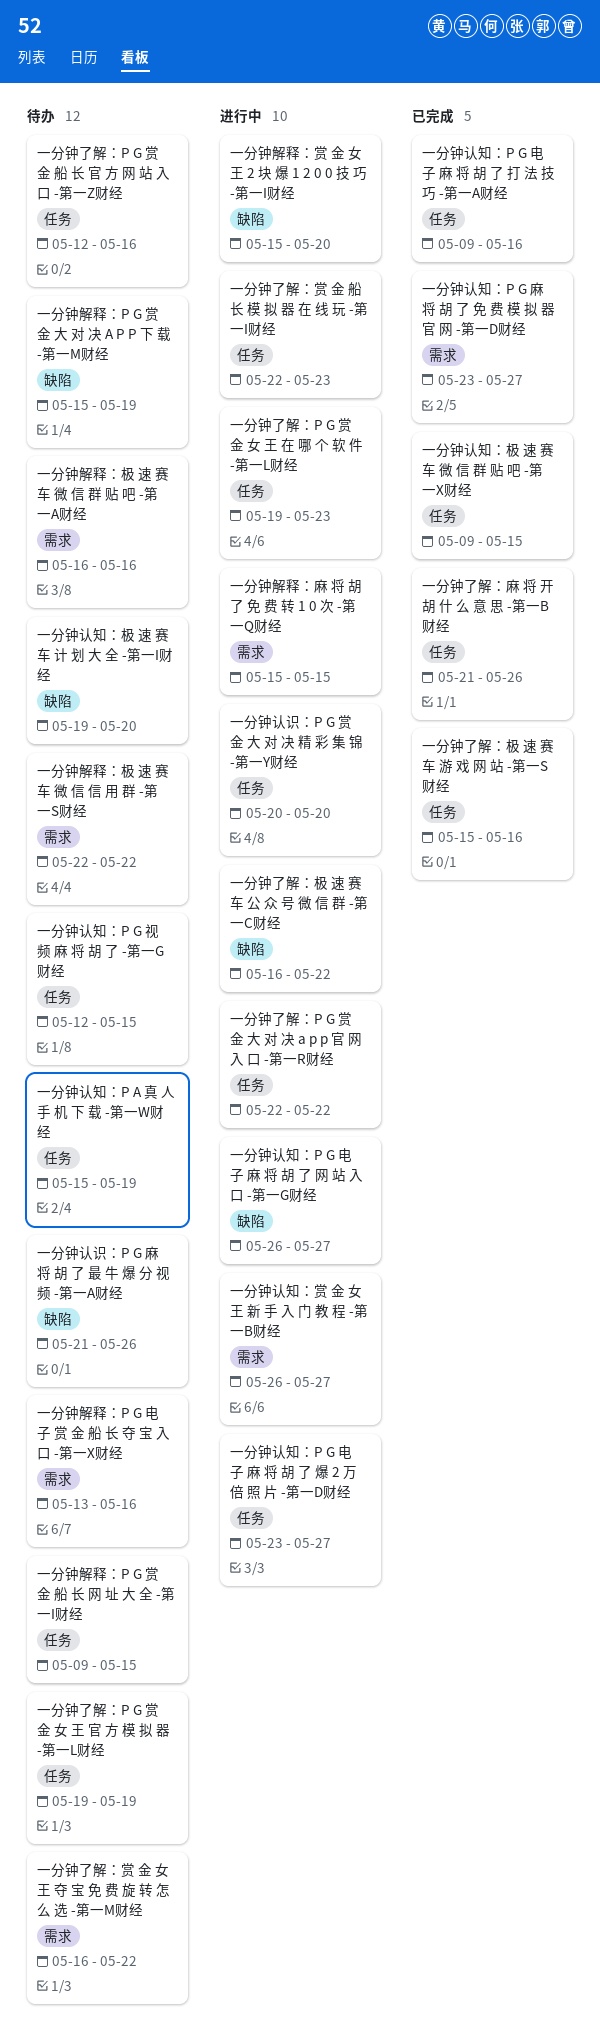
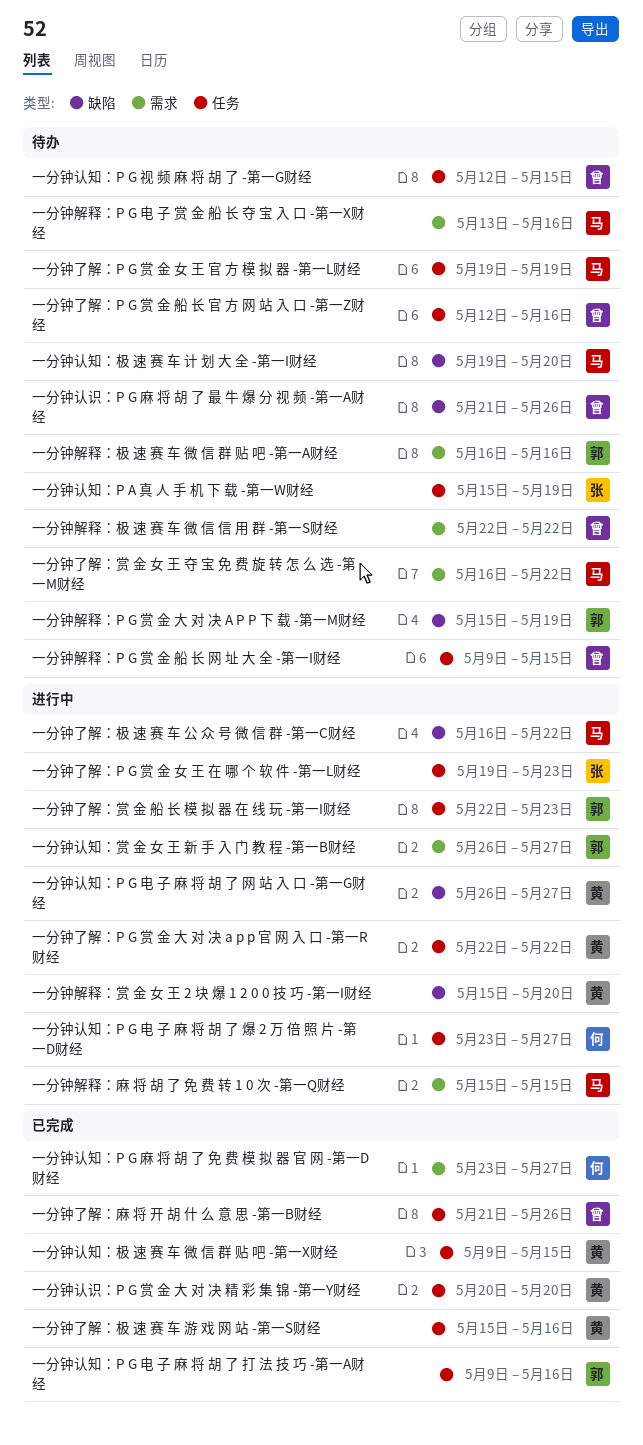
一分钟认识：P G 赏 金 大 对 决 精 彩 集 锦 -第一Y财经, status: 进行中 -> 已完成

